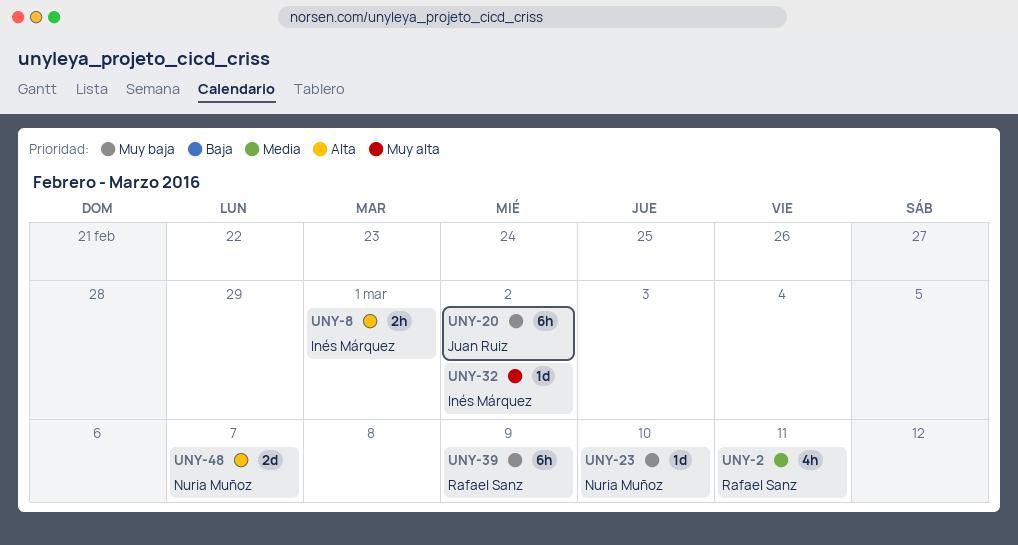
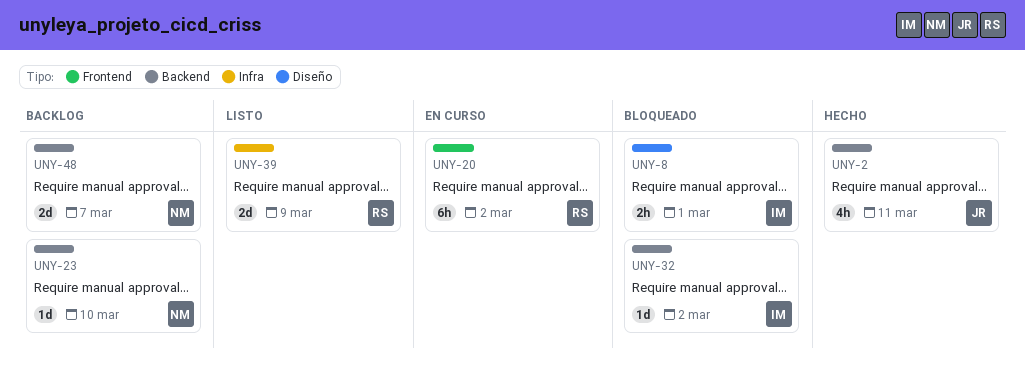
UNY-2, owner: Rafael Sanz -> Juan Ruiz
UNY-20, owner: Juan Ruiz -> Rafael Sanz
UNY-39, estimate: 6h -> 2d

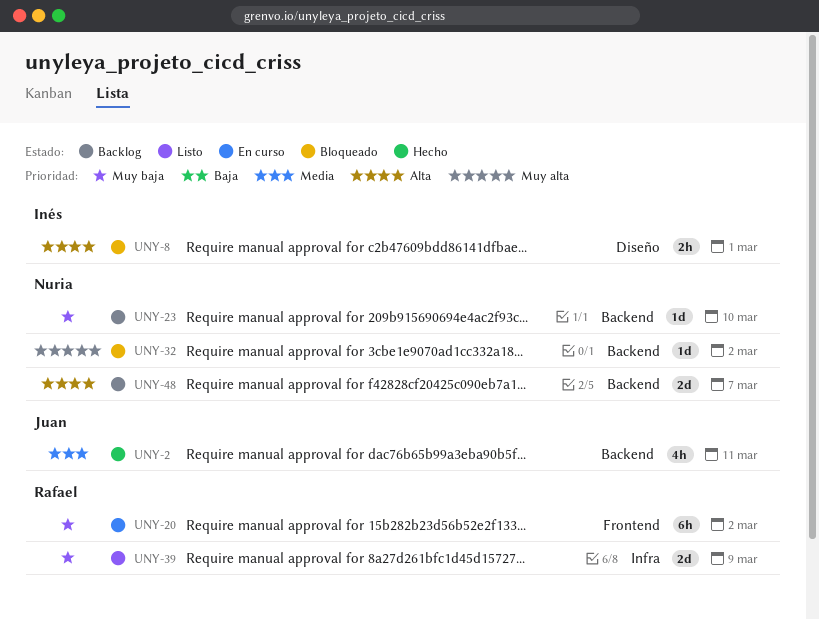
UNY-32, owner: Inés -> Nuria

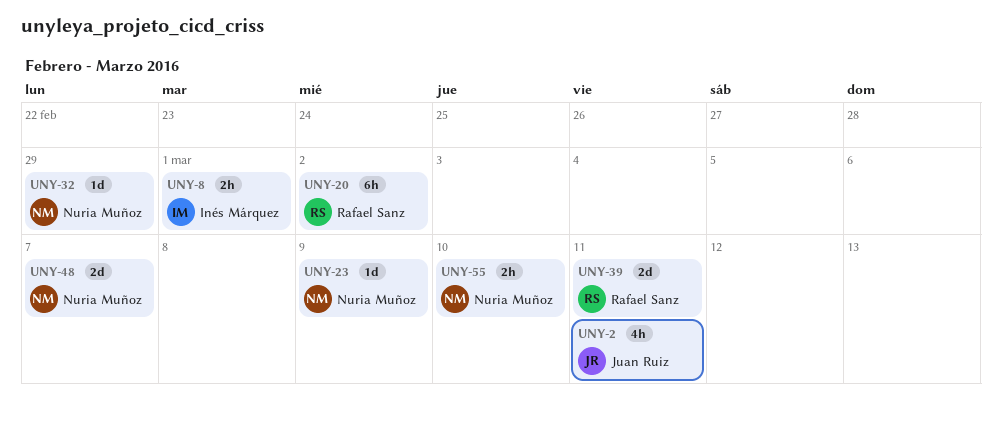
UNY-23, due: Mar 10 -> Mar 9
UNY-32, due: Mar 2 -> Feb 29
UNY-39, due: Mar 9 -> Mar 11
UNY-55: none -> present

